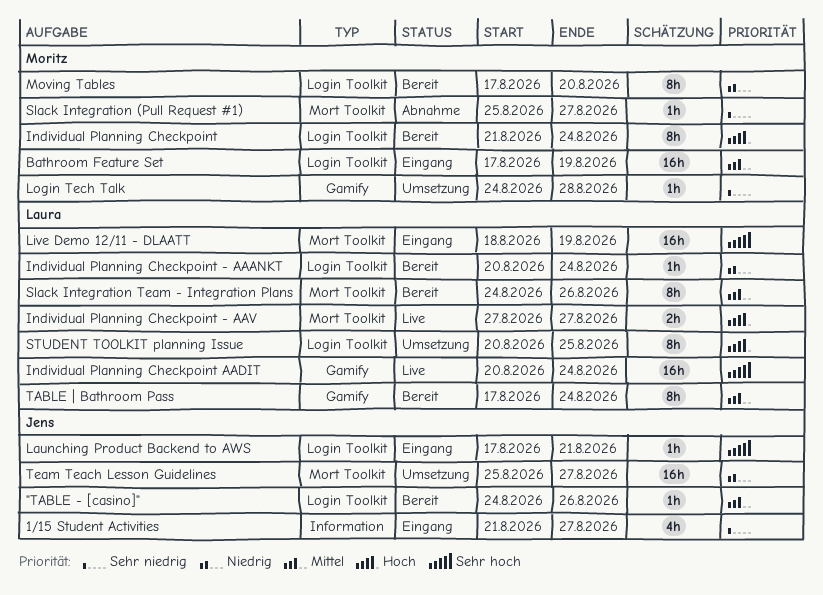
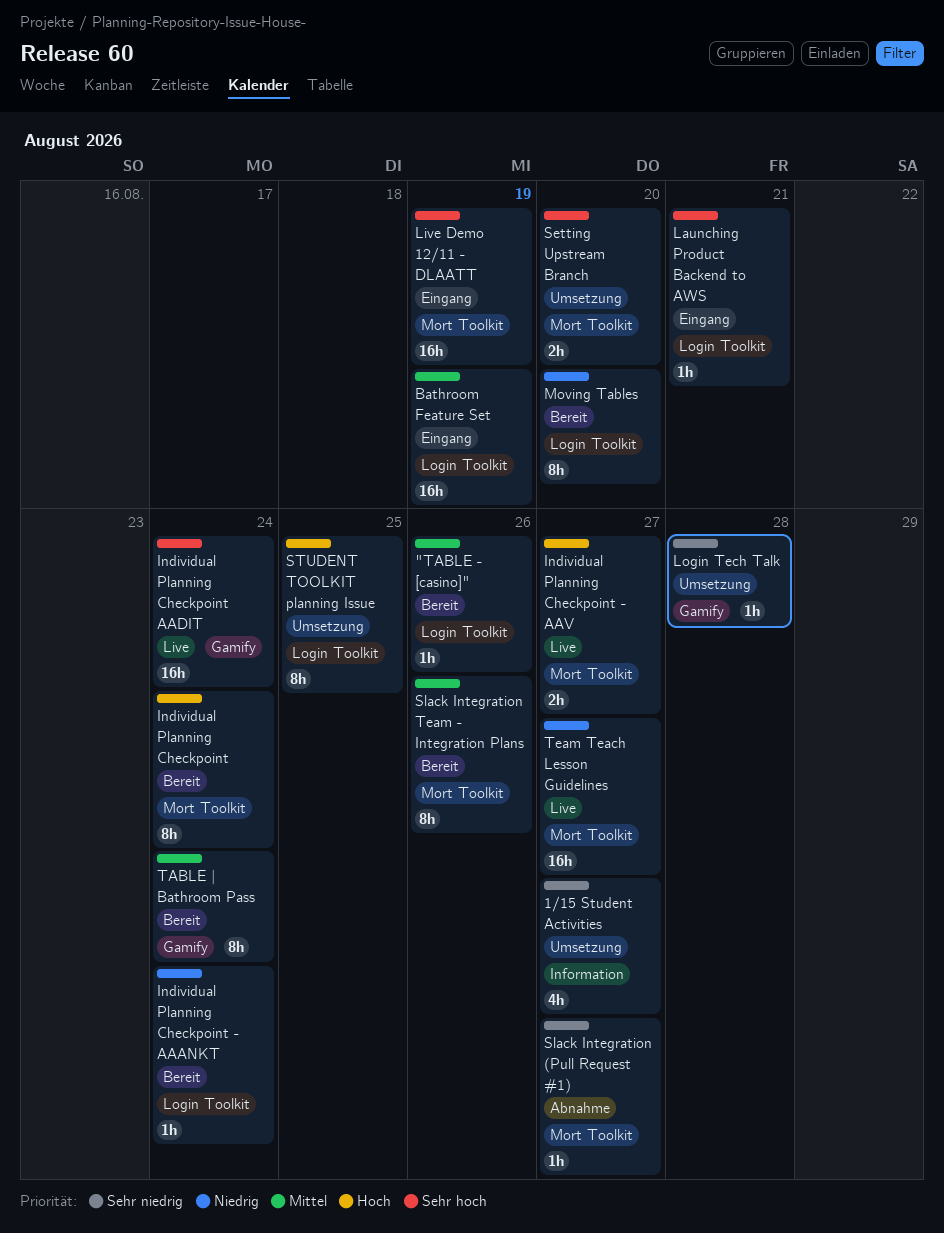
1/15 Student Activities, status: Eingang -> Umsetzung
Individual Planning Checkpoint, label: Login Toolkit -> Mort Toolkit
Setting Upstream Branch: none -> present
Team Teach Lesson Guidelines, status: Umsetzung -> Live

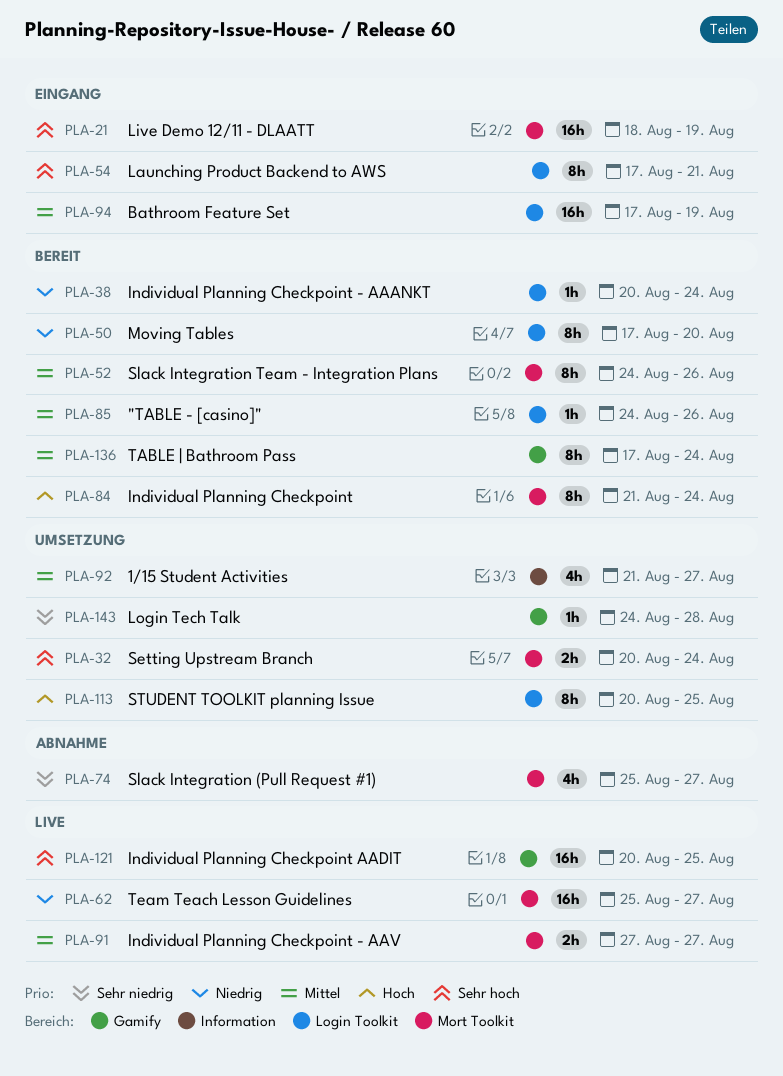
1/15 Student Activities, priority: Sehr niedrig -> Mittel
Individual Planning Checkpoint - AAV, priority: Hoch -> Mittel
Individual Planning Checkpoint AADIT, due: Aug 24 -> Aug 25
Launching Product Backend to AWS, estimate: 1h -> 8h
Setting Upstream Branch, due: Aug 20 -> Aug 24
Slack Integration (Pull Request #1), estimate: 1h -> 4h

